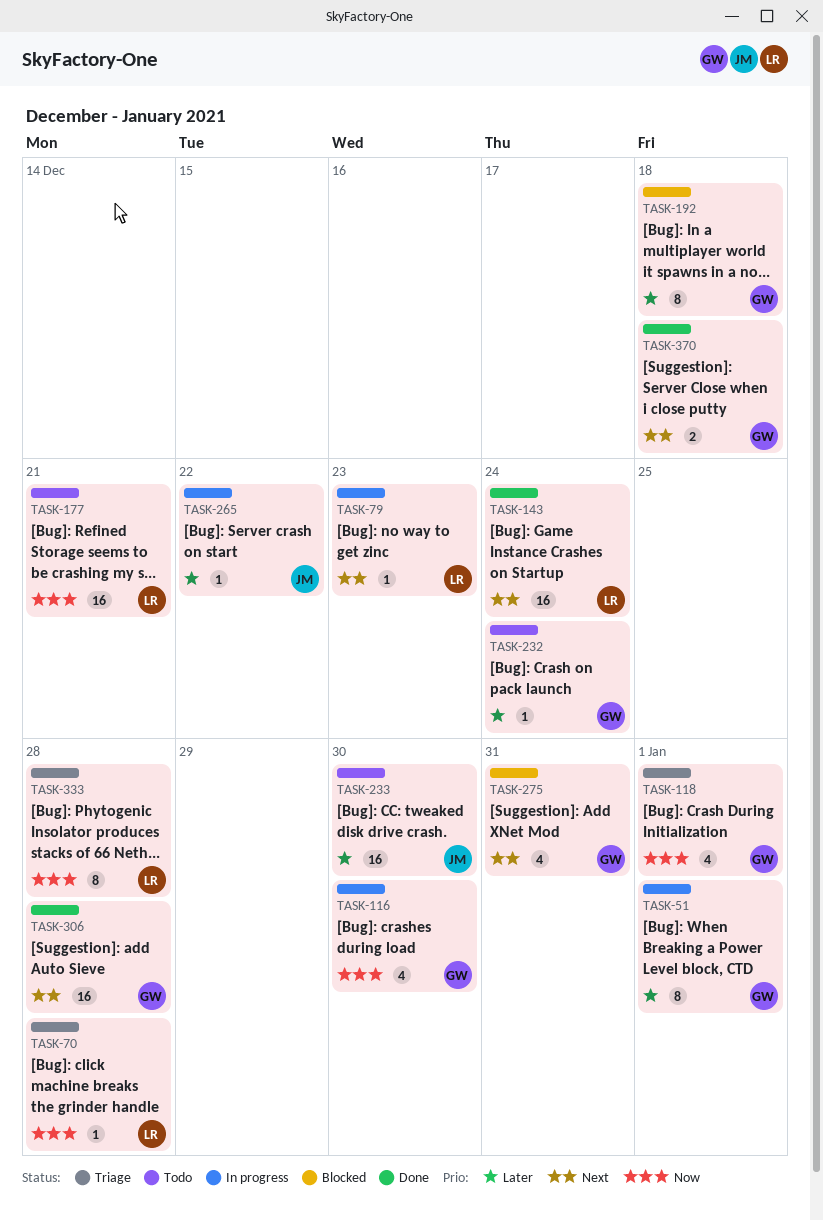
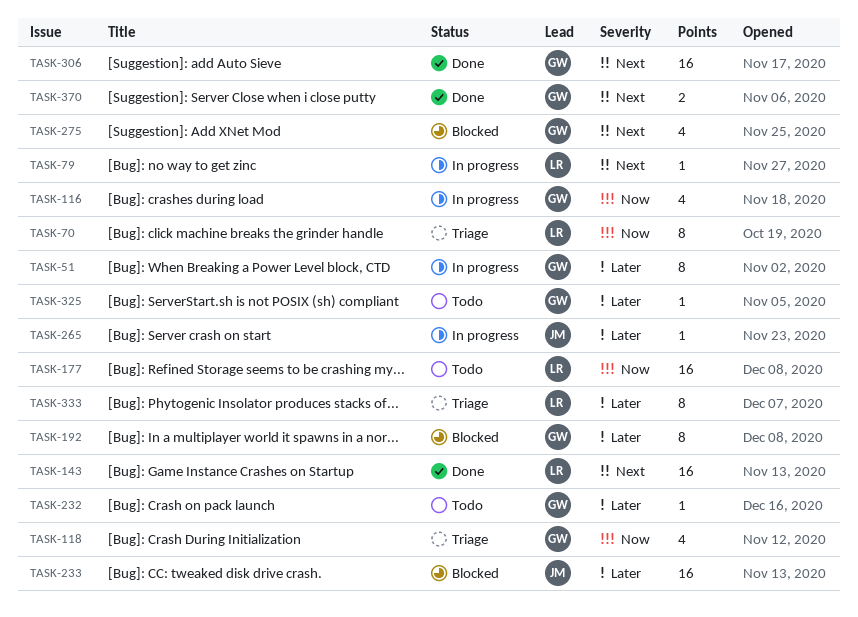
TASK-70, estimate: 1 -> 8
TASK-233, status: Todo -> Blocked
TASK-325: none -> present
TASK-333, priority: Now -> Later

